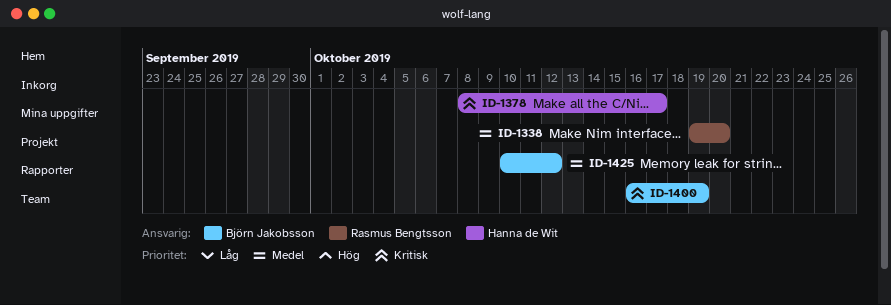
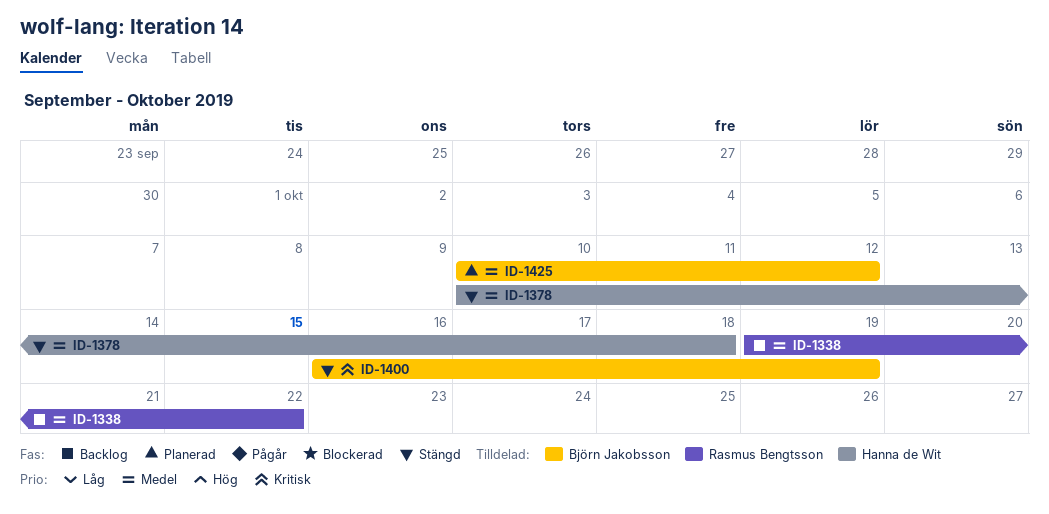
ID-1338, due: Oct 20 -> Oct 22
ID-1378, priority: Kritisk -> Medel
ID-1378, start: Oct 8 -> Oct 10
ID-1378, due: Oct 17 -> Oct 18

